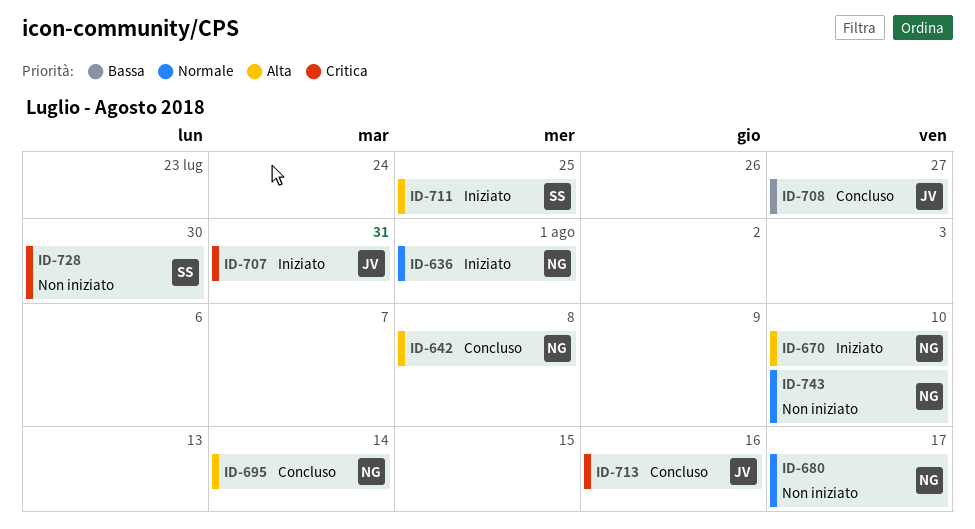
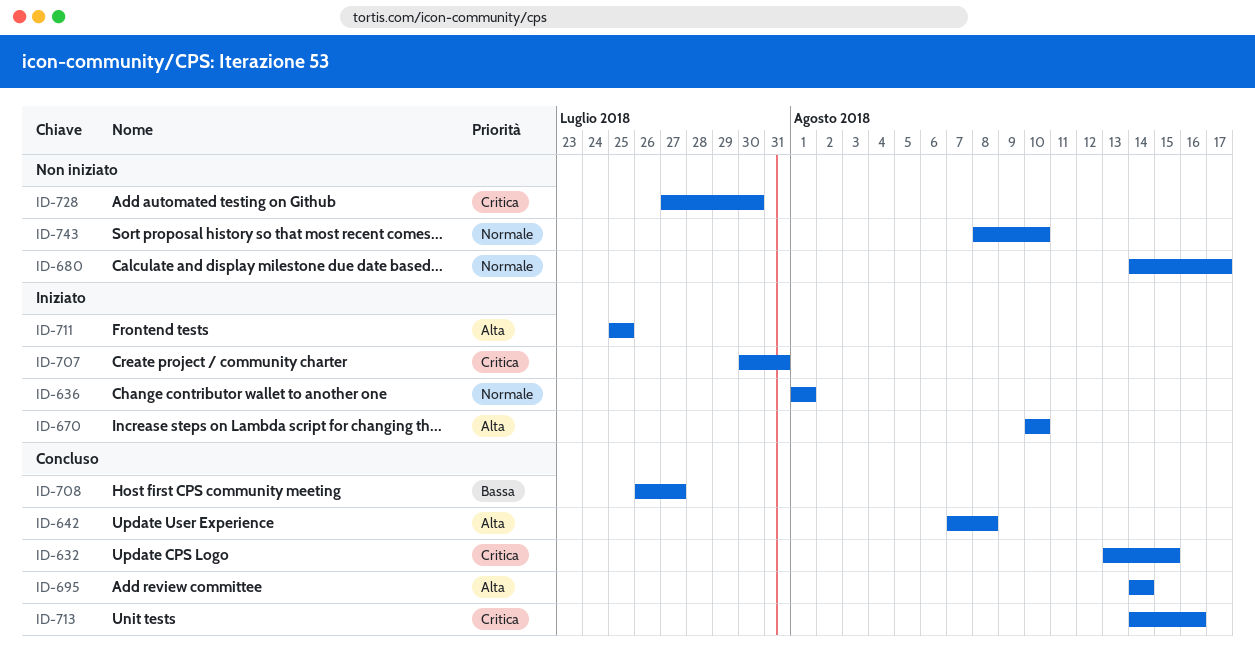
ID-632: none -> present

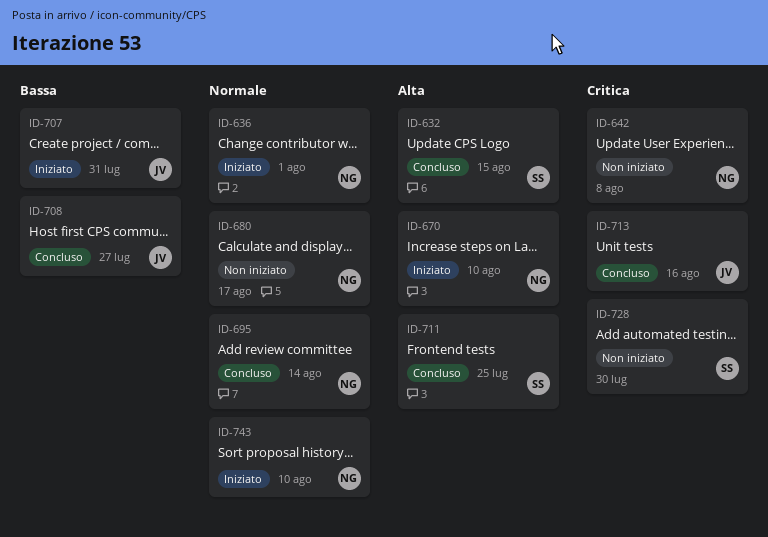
ID-632, priority: Critica -> Alta
ID-642, status: Concluso -> Non iniziato
ID-642, priority: Alta -> Critica
ID-695, priority: Alta -> Normale
ID-707, priority: Critica -> Bassa
ID-711, status: Iniziato -> Concluso
ID-743, status: Non iniziato -> Iniziato

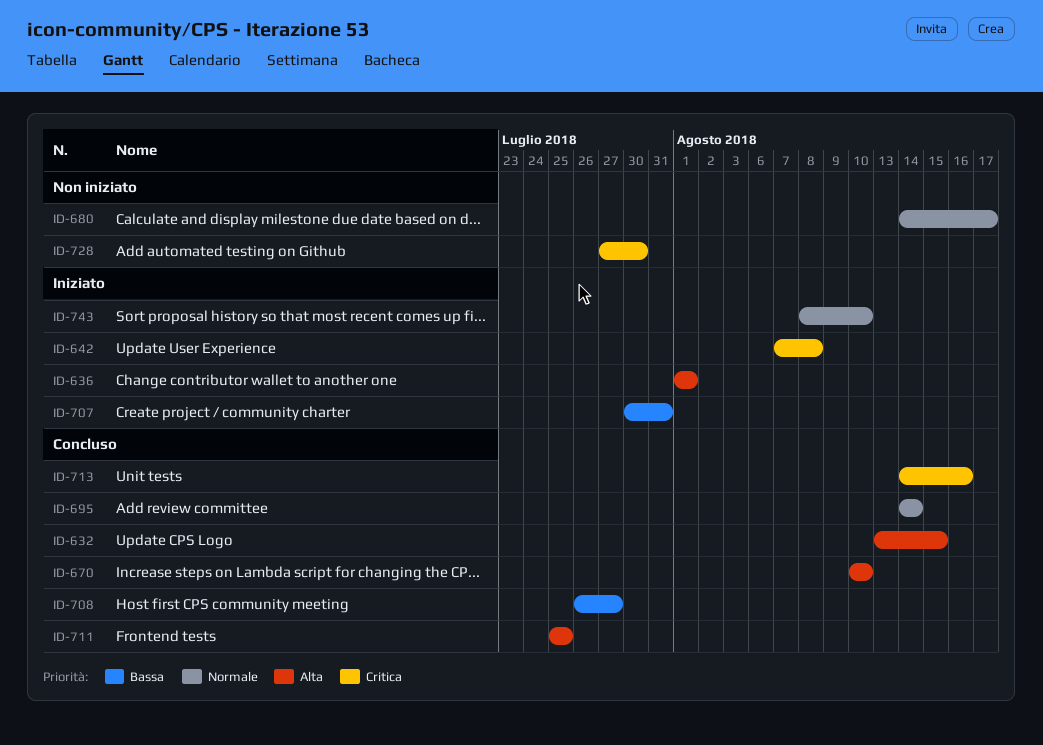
ID-636, priority: Normale -> Alta
ID-642, status: Non iniziato -> Iniziato
ID-670, status: Iniziato -> Concluso

